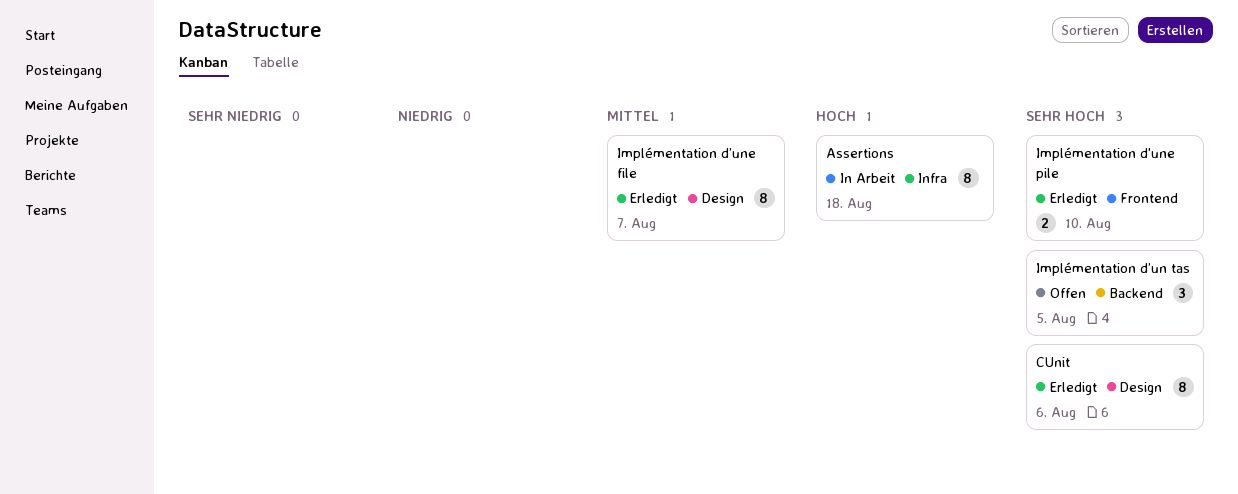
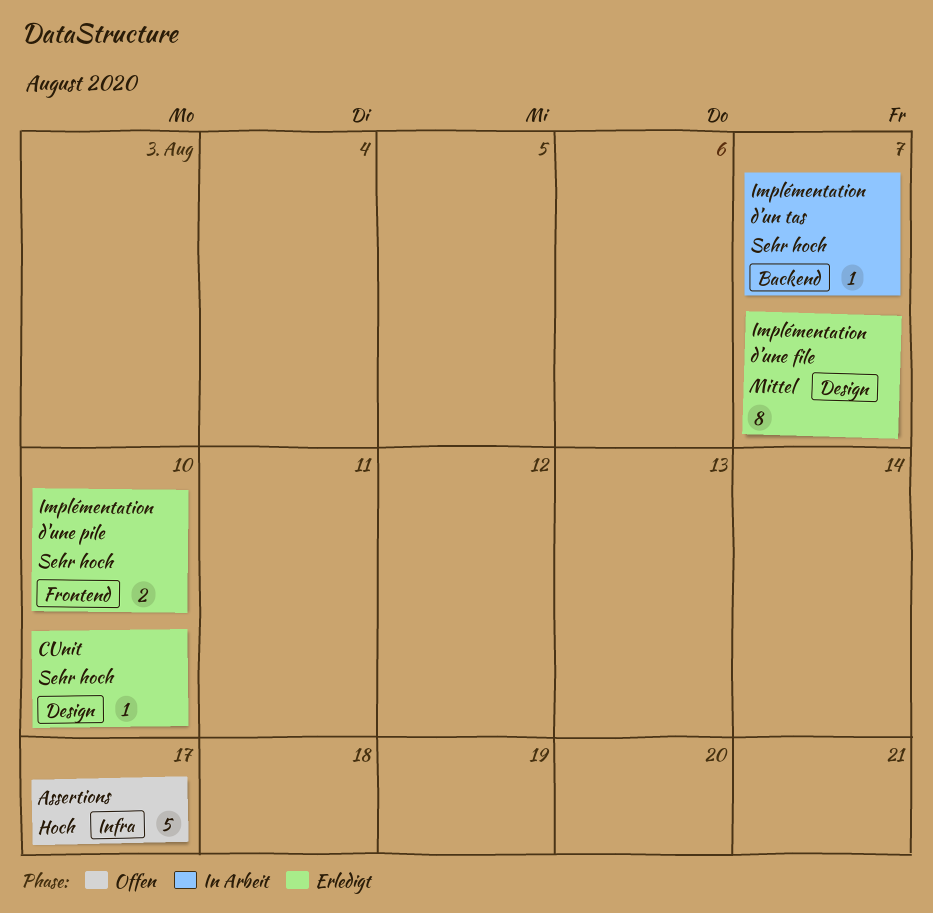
Assertions, status: In Arbeit -> Offen
Assertions, estimate: 8 -> 5
Assertions, due: Aug 18 -> Aug 17
CUnit, estimate: 8 -> 1
CUnit, due: Aug 6 -> Aug 10
Implémentation d’un tas, status: Offen -> In Arbeit
Implémentation d’un tas, estimate: 3 -> 1
Implémentation d’un tas, due: Aug 5 -> Aug 7

